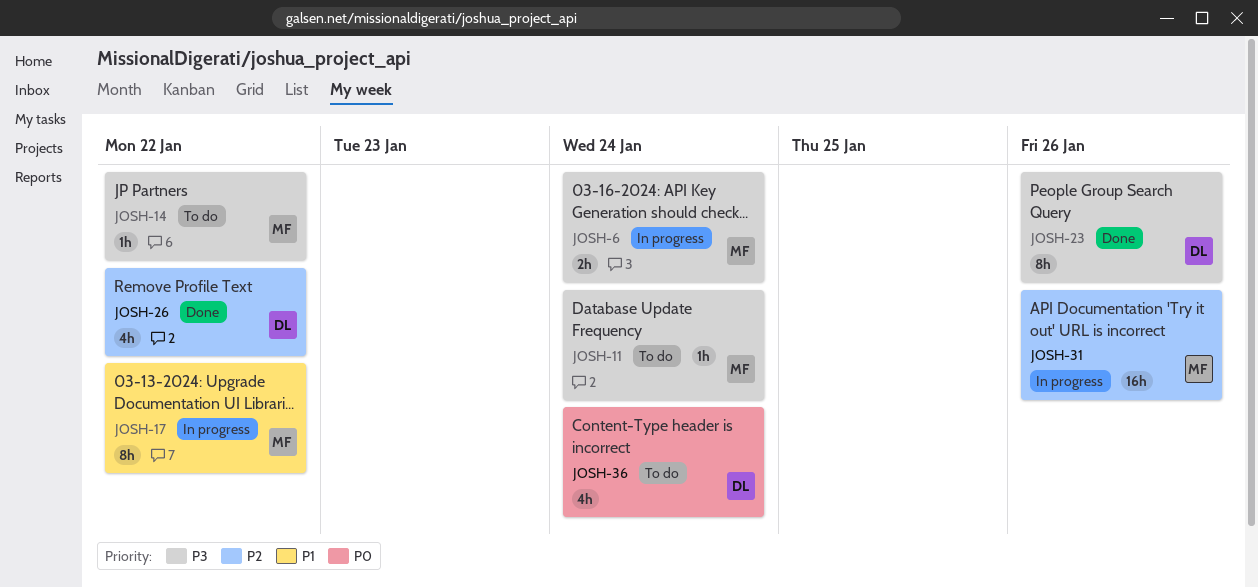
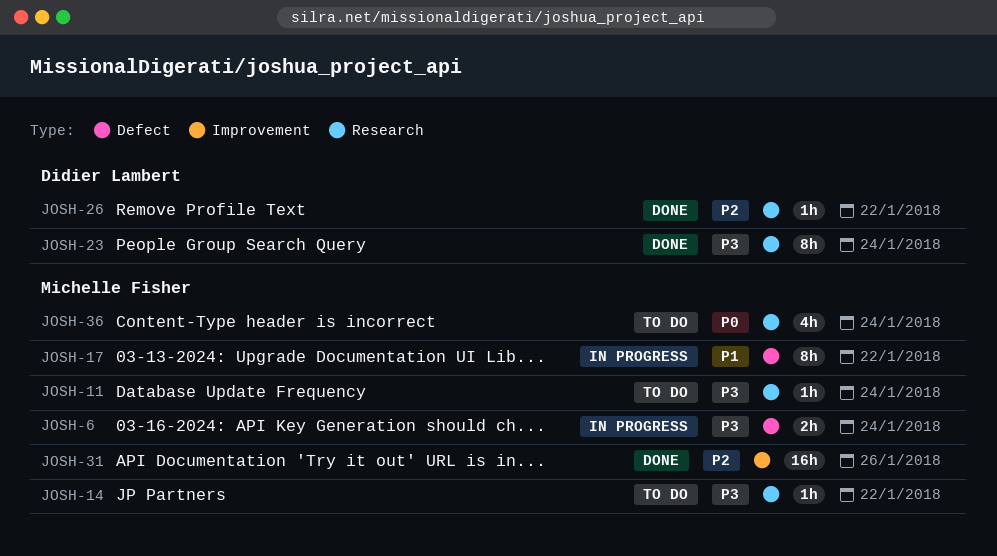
JOSH-23, due: Jan 26 -> Jan 24
JOSH-26, estimate: 4h -> 1h
JOSH-31, status: In progress -> Done
JOSH-36, owner: Didier Lambert -> Michelle Fisher

